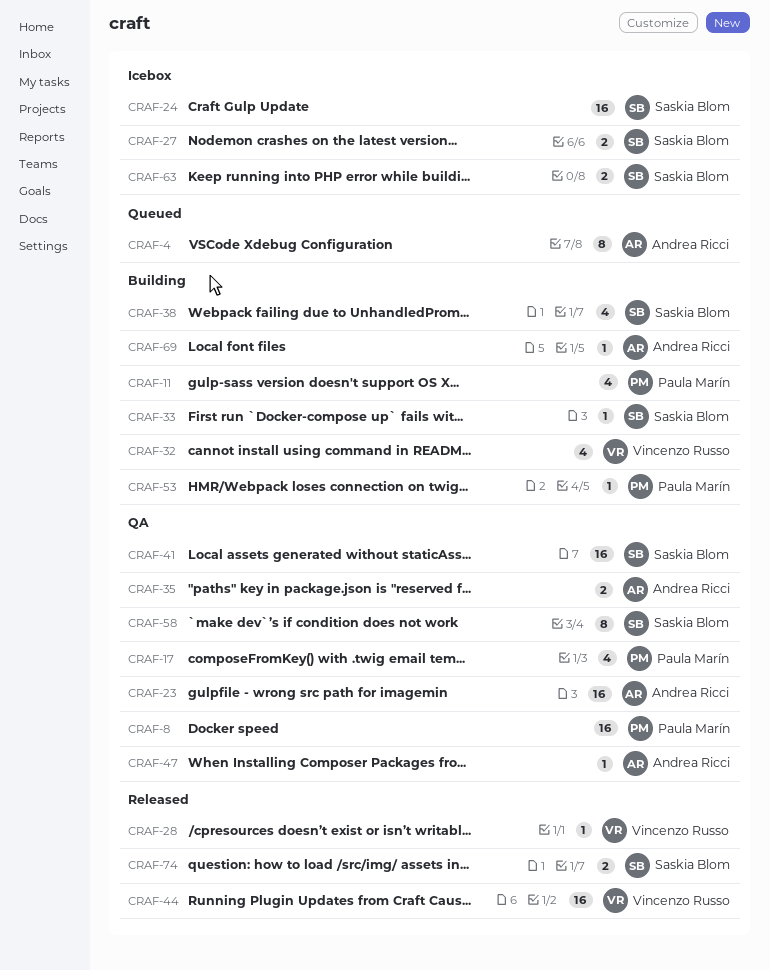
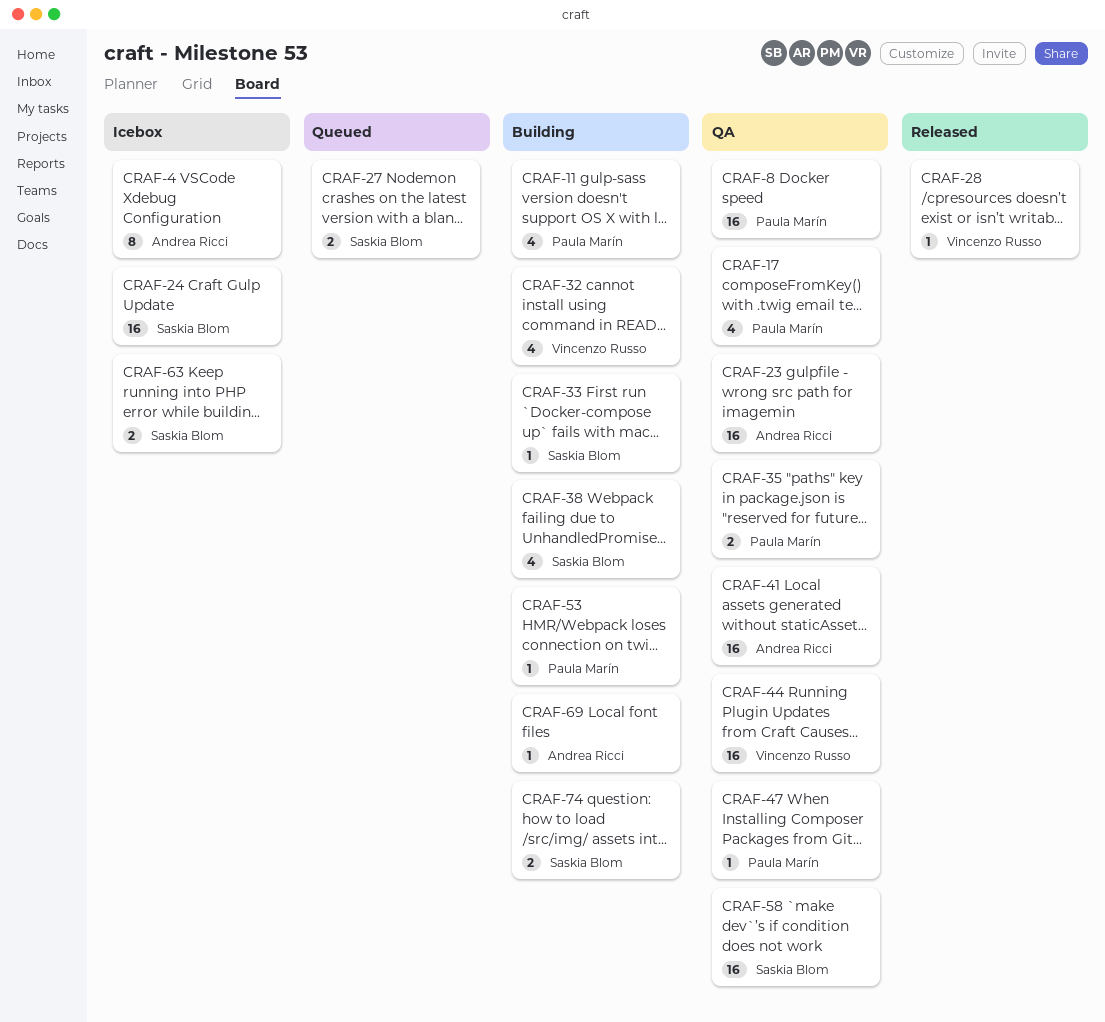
CRAF-4, status: Queued -> Icebox
CRAF-27, status: Icebox -> Queued
CRAF-35, owner: Andrea Ricci -> Paula Marín
CRAF-41, owner: Saskia Blom -> Andrea Ricci
CRAF-44, status: Released -> QA
CRAF-47, owner: Andrea Ricci -> Paula Marín
CRAF-58, estimate: 8 -> 16
CRAF-74, status: Released -> Building

